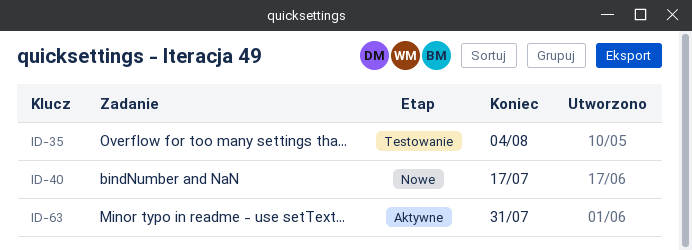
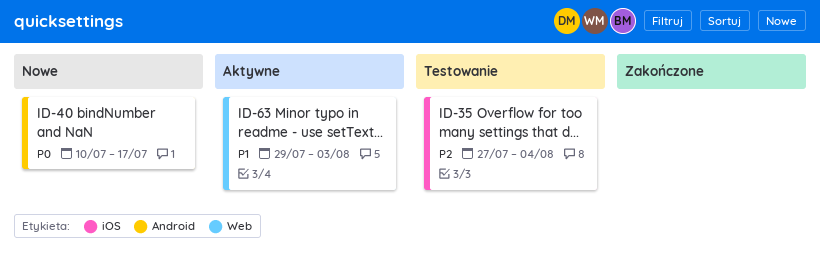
ID-63, due: Jul 31 -> Aug 3

